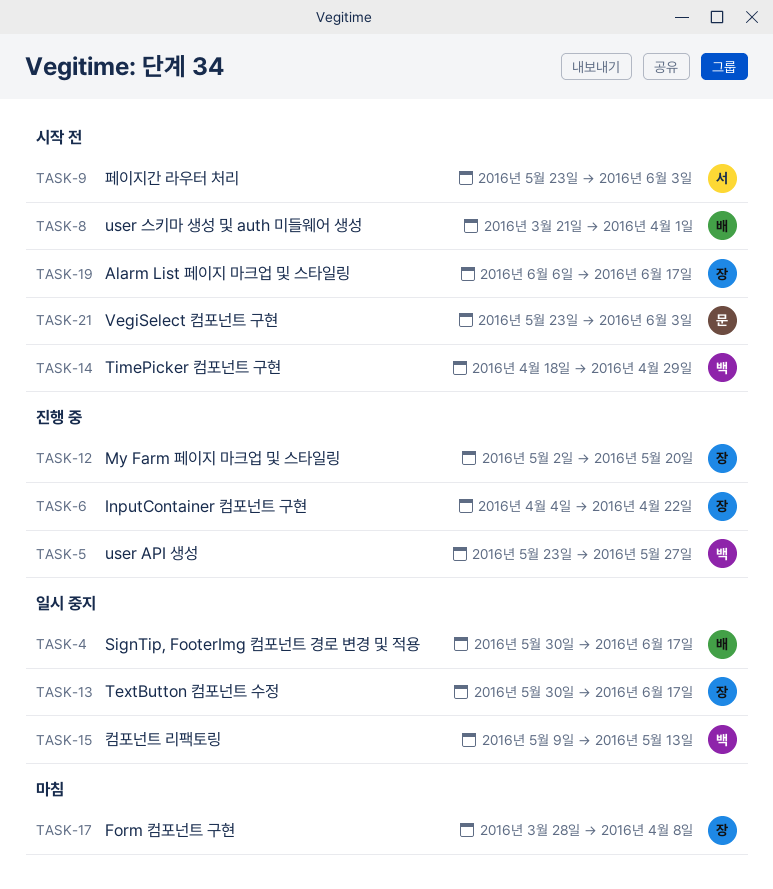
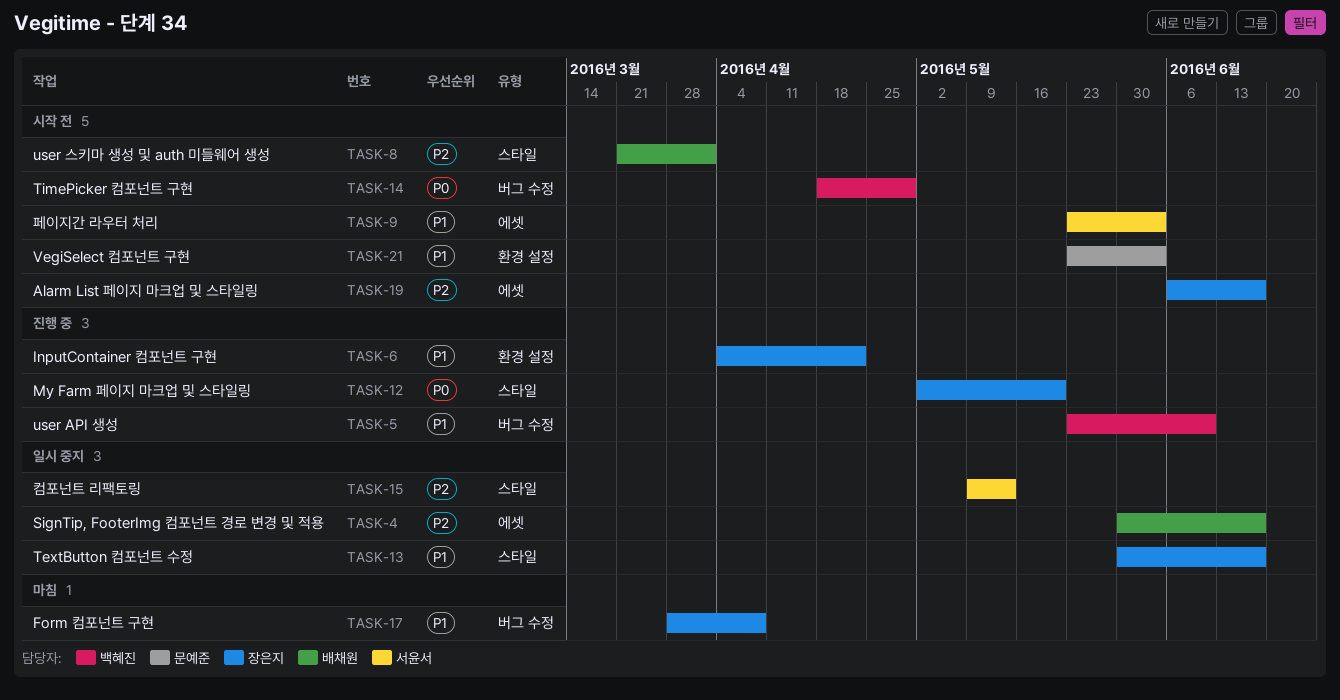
TASK-5, due: May 27 -> Jun 10
TASK-15, owner: 백혜진 -> 서윤서

